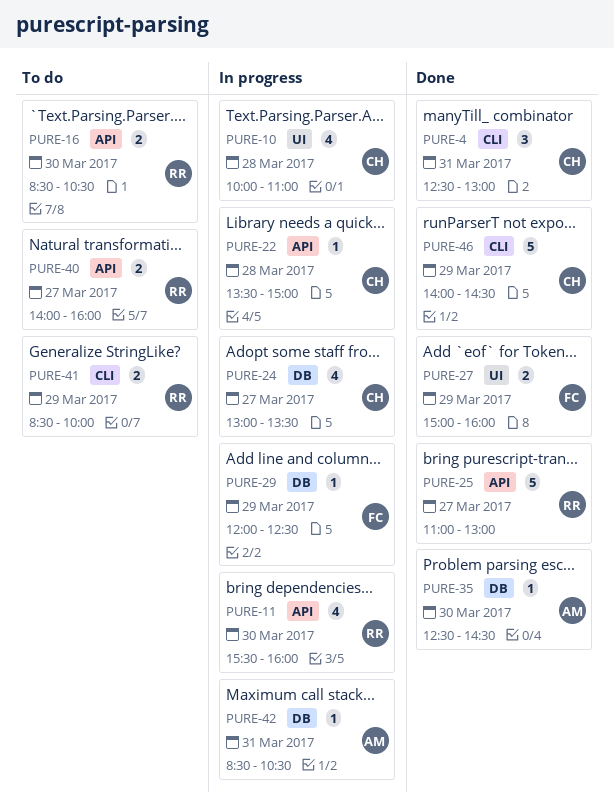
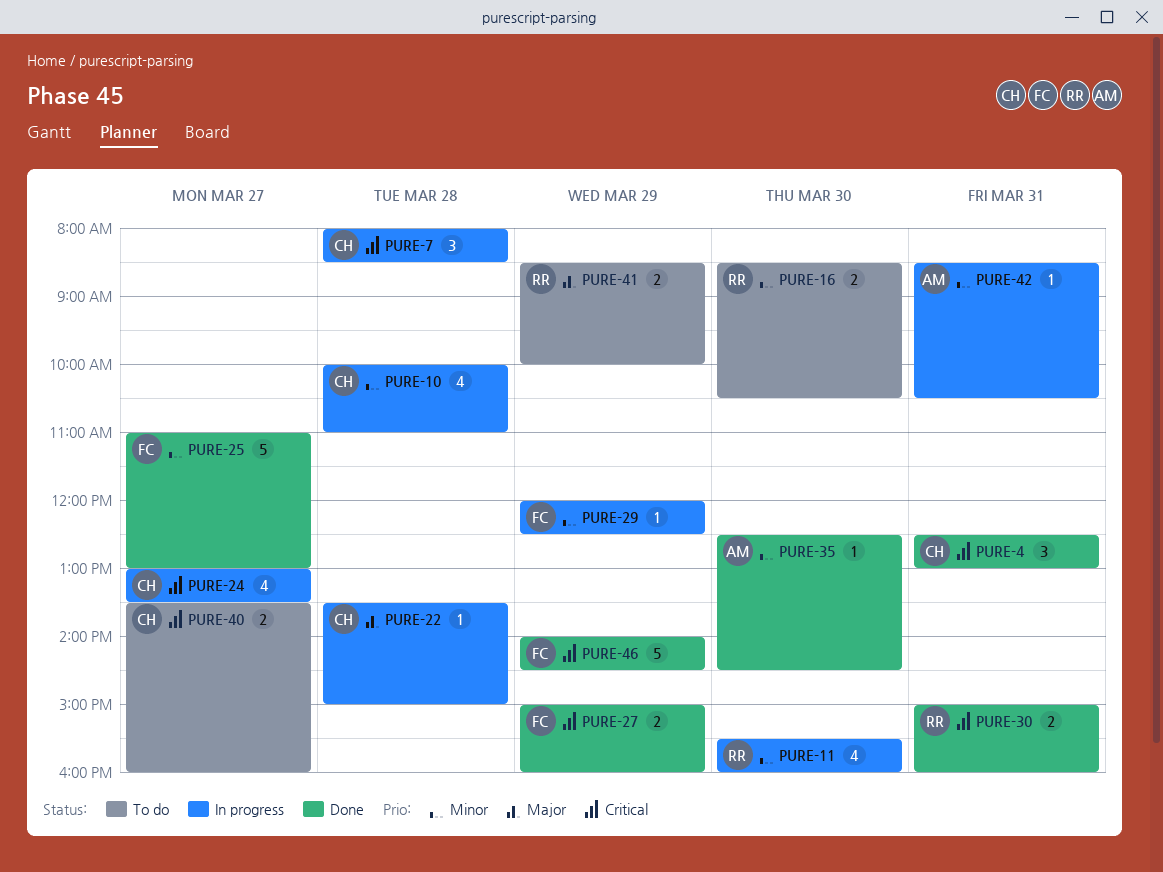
PURE-7: none -> present
PURE-25, owner: RR -> FC
PURE-30: none -> present
PURE-40, owner: RR -> CH
PURE-40, begins: 14:00 -> 13:30
PURE-46, owner: CH -> FC

